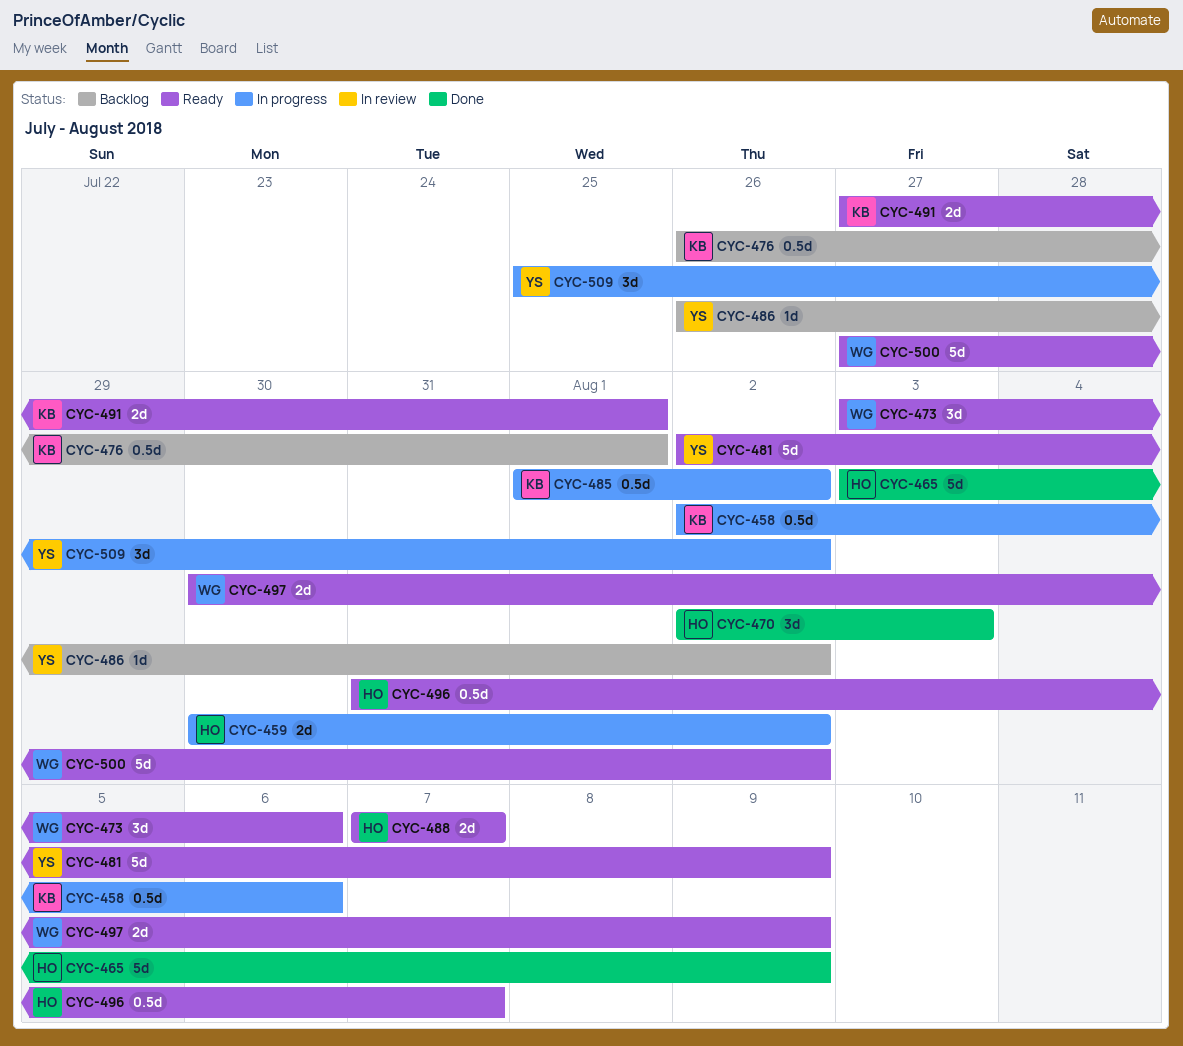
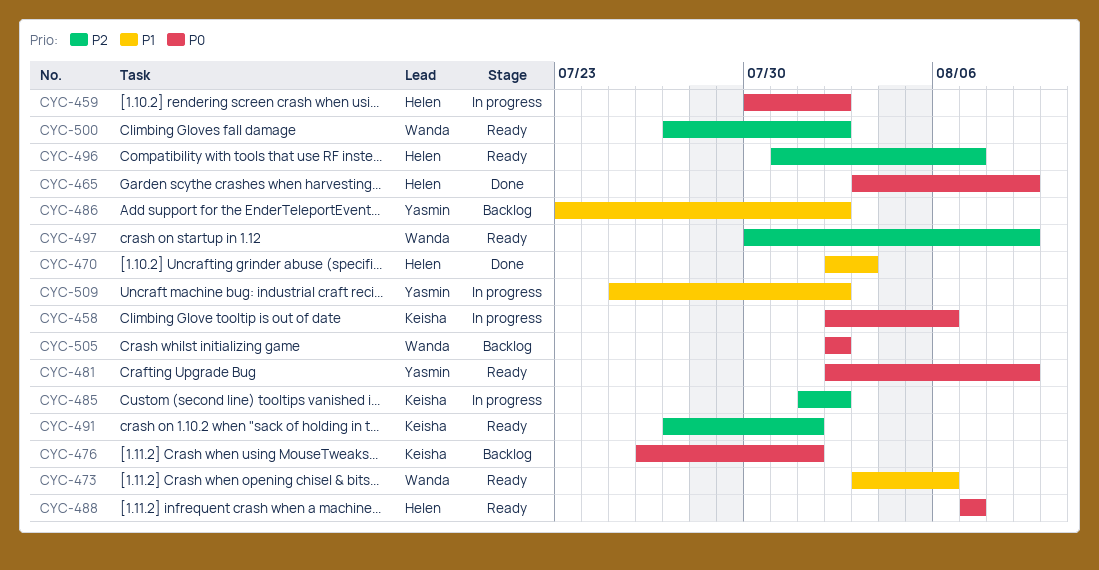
CYC-486, start: Jul 26 -> Jul 23
CYC-505: none -> present

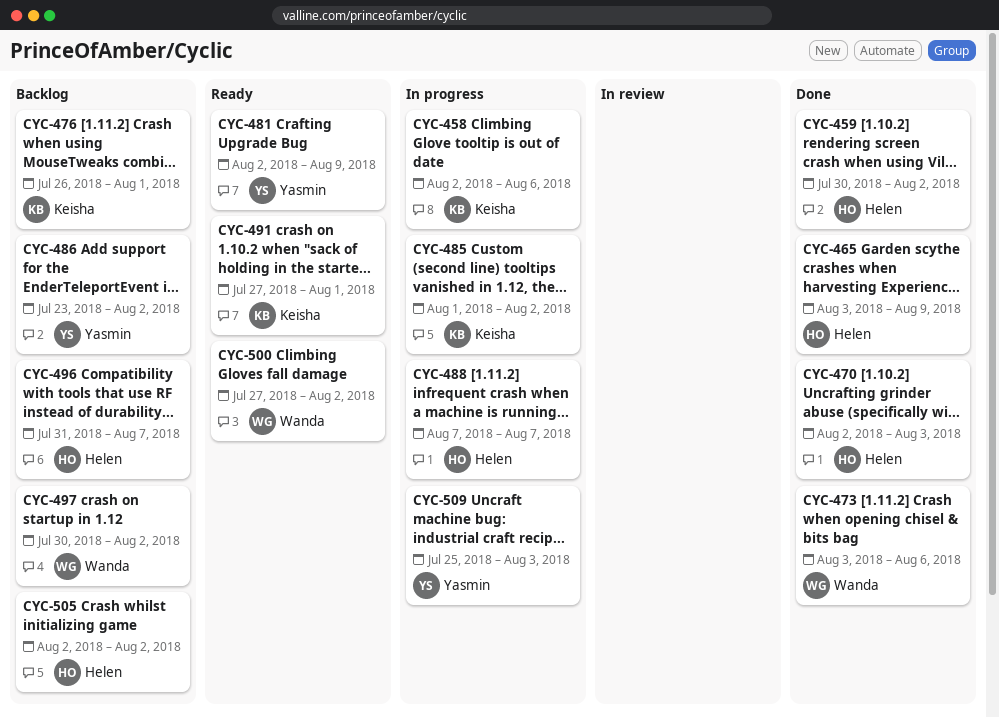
CYC-459, status: In progress -> Done
CYC-473, status: Ready -> Done
CYC-488, status: Ready -> In progress
CYC-496, status: Ready -> Backlog
CYC-497, status: Ready -> Backlog
CYC-497, due: Aug 9 -> Aug 2
CYC-505, owner: Wanda -> Helen
CYC-509, due: Aug 2 -> Aug 3

